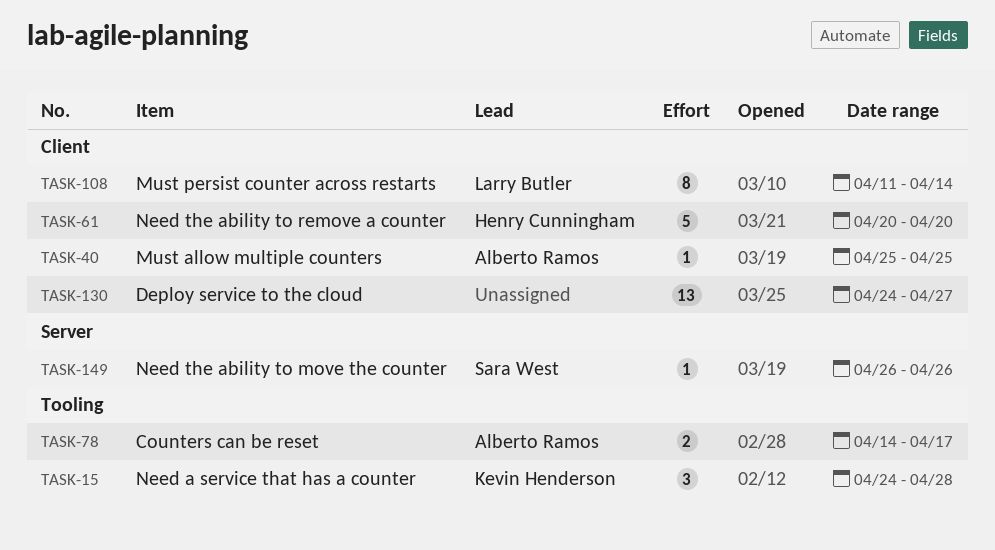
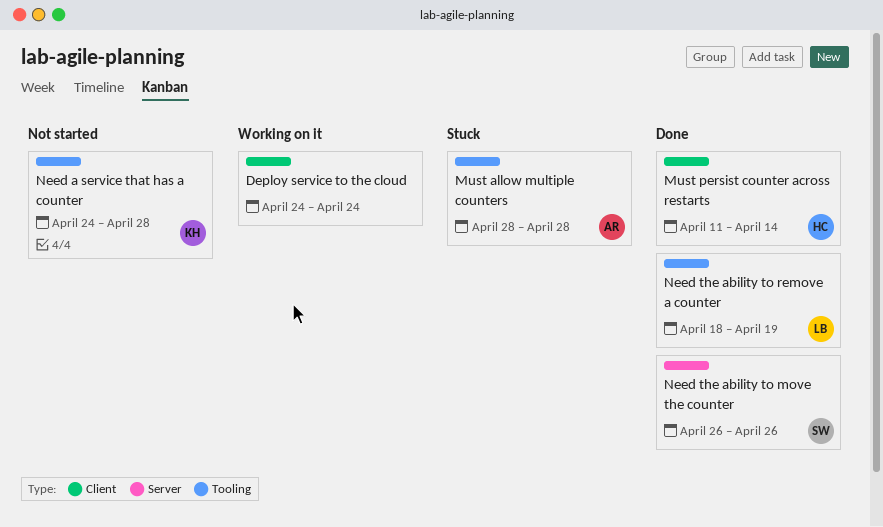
Counters can be reset: present -> none
Deploy service to the cloud, due: Apr 27 -> Apr 24
Must allow multiple counters, label: Client -> Tooling
Must allow multiple counters, start: Apr 25 -> Apr 28
Must allow multiple counters, due: Apr 25 -> Apr 28
Must persist counter across restarts, owner: Larry Butler -> Henry Cunningham
Need the ability to remove a counter, owner: Henry Cunningham -> Larry Butler
Need the ability to remove a counter, label: Client -> Tooling
Need the ability to remove a counter, start: Apr 20 -> Apr 18
Need the ability to remove a counter, due: Apr 20 -> Apr 19

